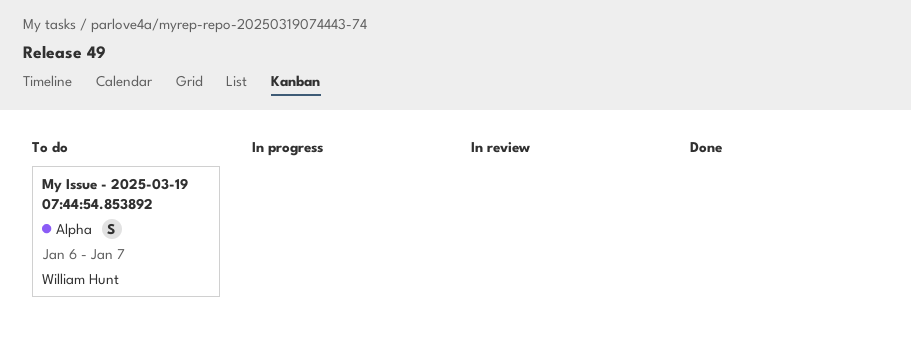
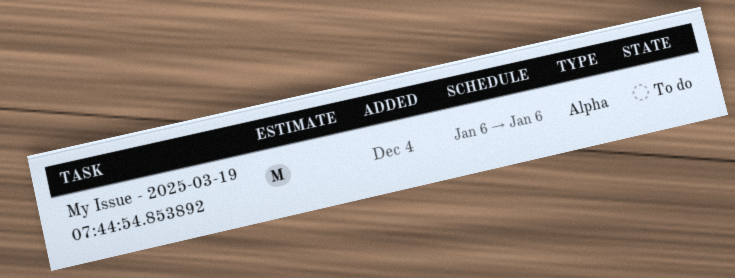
My Issue - 2025-03-19 07:44:54.853892, estimate: S -> M
My Issue - 2025-03-19 07:44:54.853892, due: Jan 7 -> Jan 6

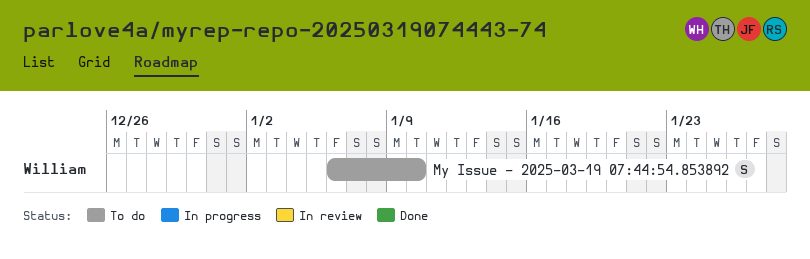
My Issue - 2025-03-19 07:44:54.853892, estimate: M -> S
My Issue - 2025-03-19 07:44:54.853892, due: Jan 6 -> Jan 10

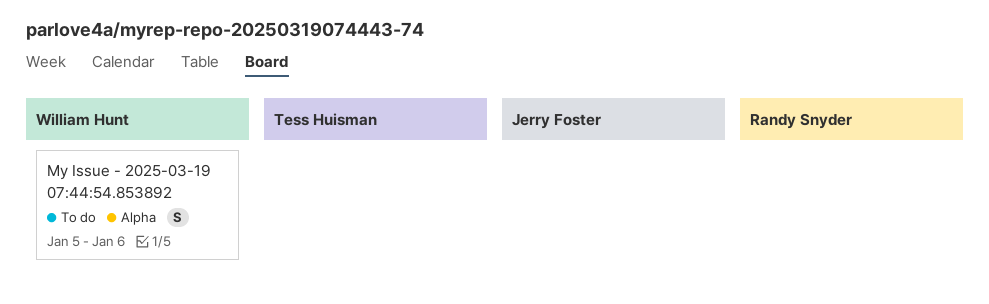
My Issue - 2025-03-19 07:44:54.853892, start: Jan 6 -> Jan 5
My Issue - 2025-03-19 07:44:54.853892, due: Jan 10 -> Jan 6

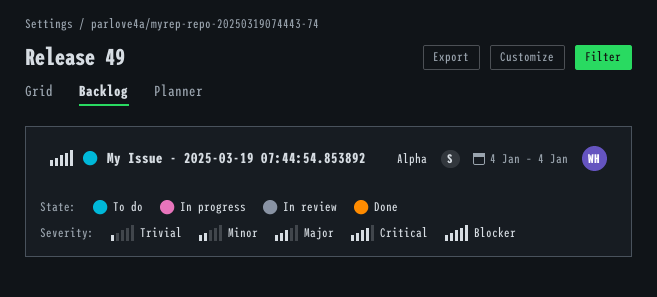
My Issue - 2025-03-19 07:44:54.853892, start: Jan 5 -> Jan 4
My Issue - 2025-03-19 07:44:54.853892, due: Jan 6 -> Jan 4

